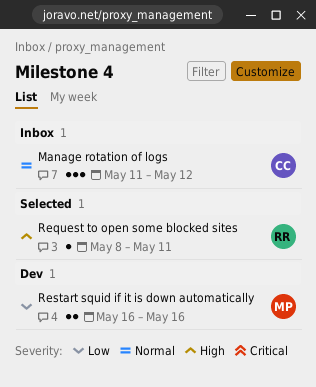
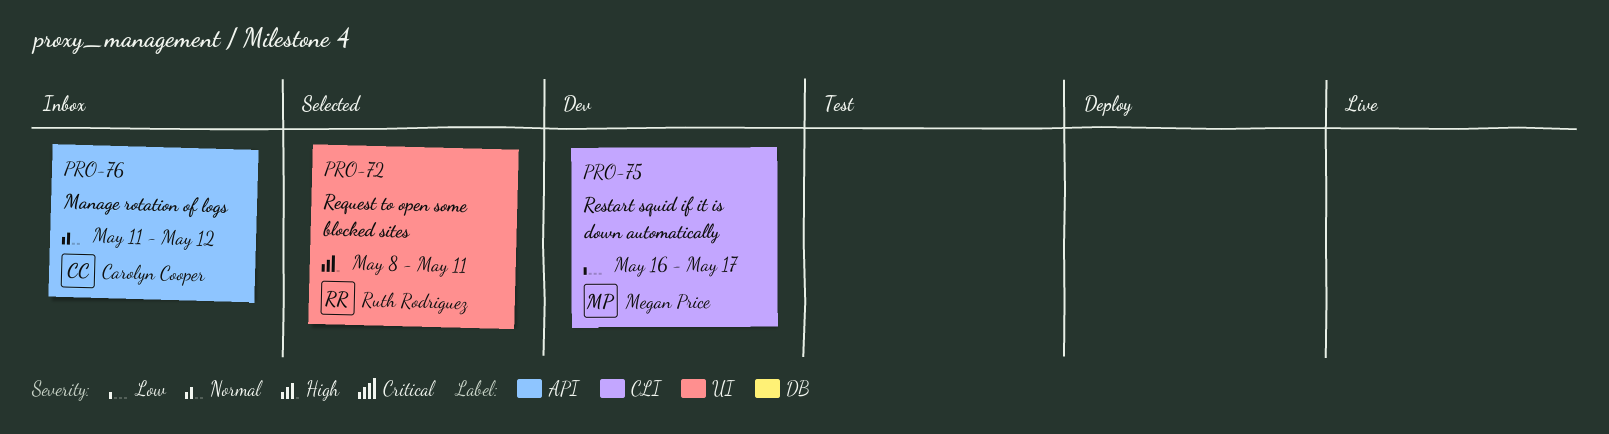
Restart squid if it is down automatically, due: May 16 -> May 17

